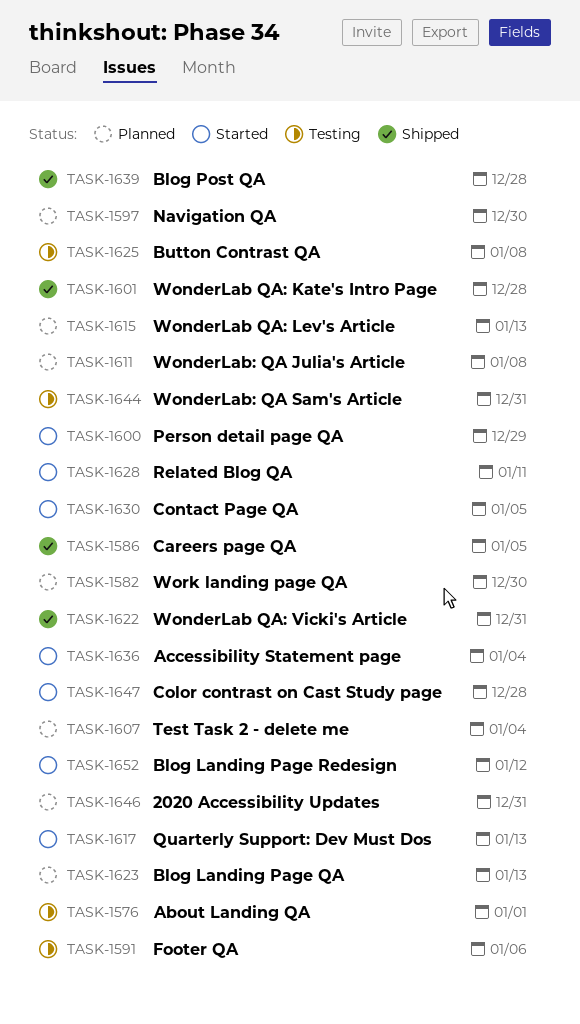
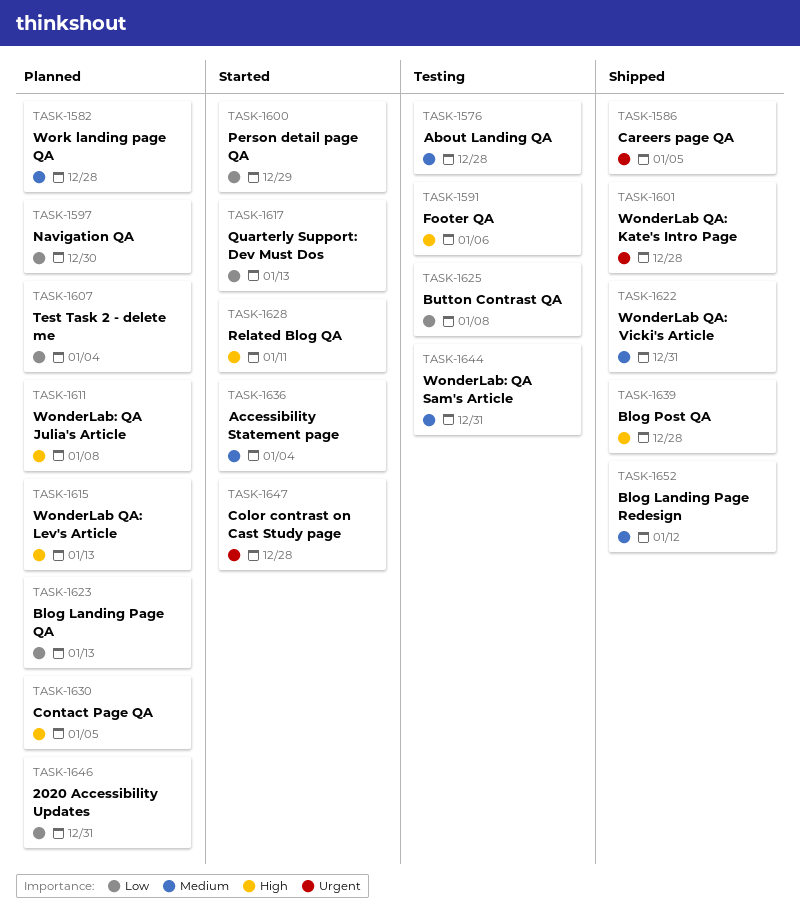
TASK-1576, due: Jan 1 -> Dec 28
TASK-1582, due: Dec 30 -> Dec 28
TASK-1630, status: Started -> Planned
TASK-1652, status: Started -> Shipped

